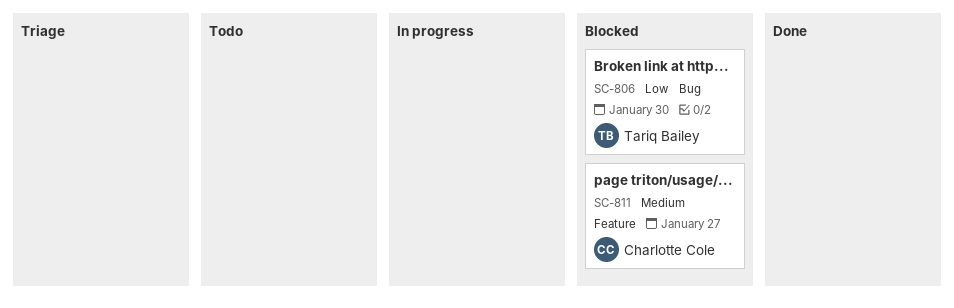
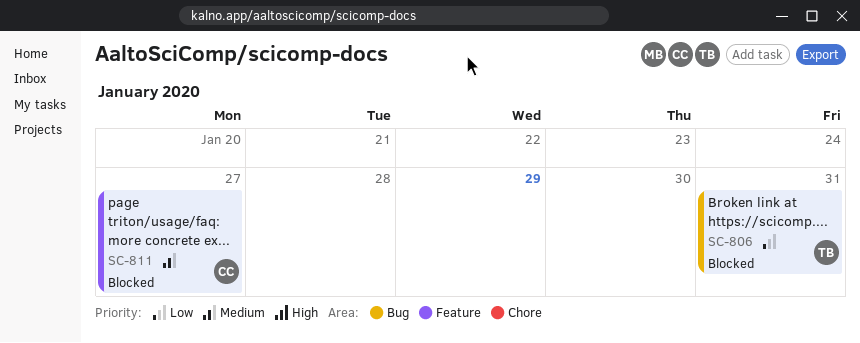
SC-806, due: Jan 30 -> Jan 31

